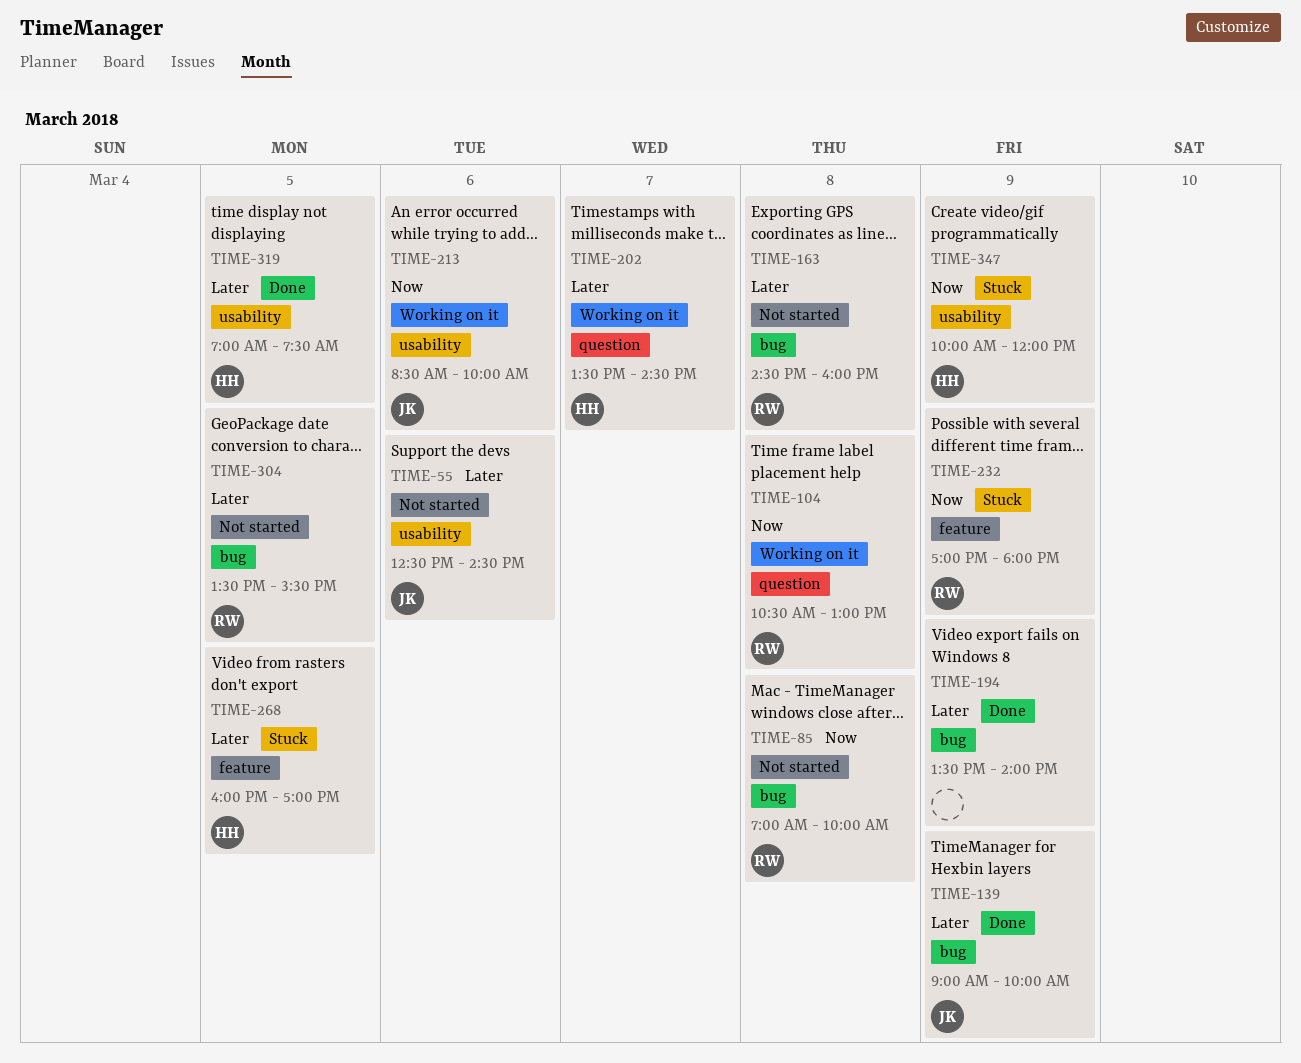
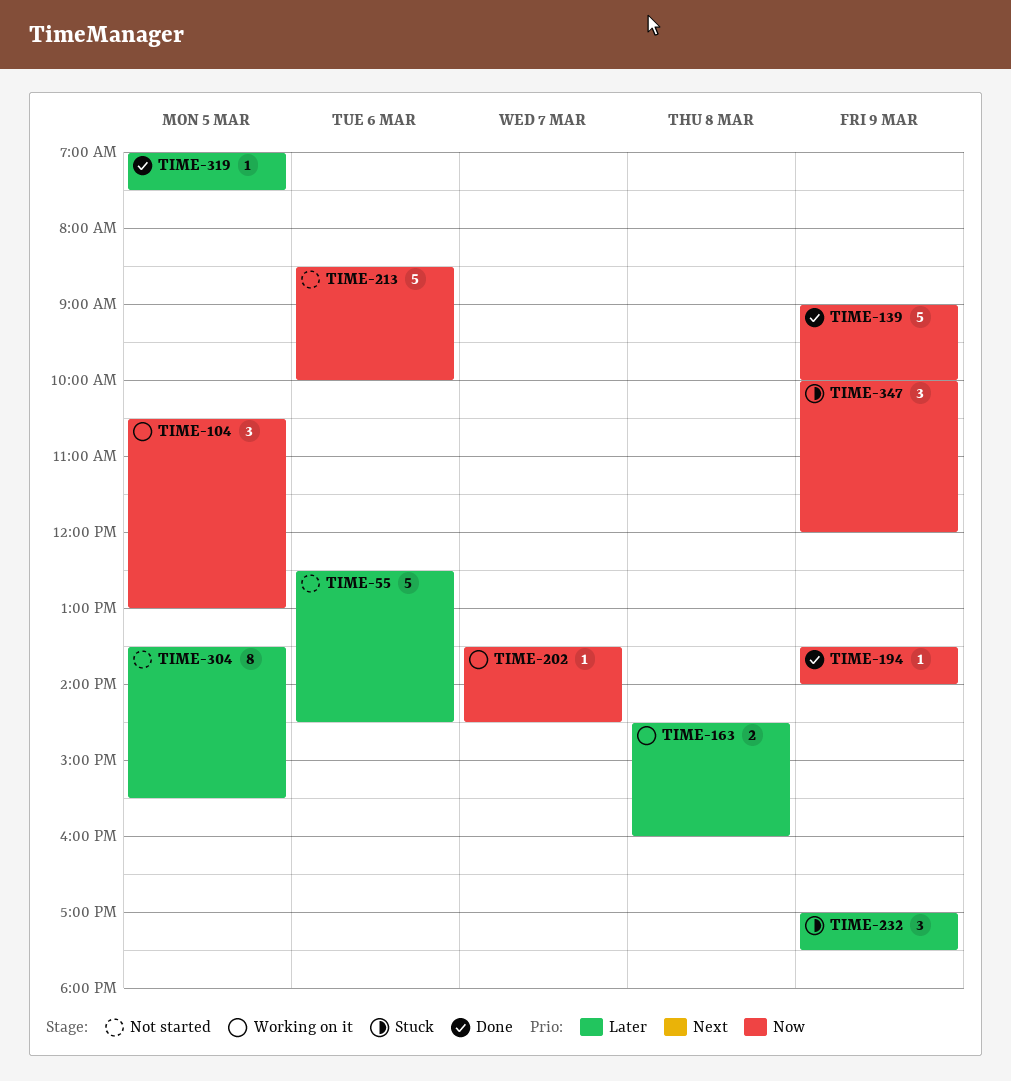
TIME-85: present -> none
TIME-104, day: Mar 8 -> Mar 5
TIME-139, priority: Later -> Now
TIME-163, status: Not started -> Working on it
TIME-194, priority: Later -> Now
TIME-202, priority: Later -> Now
TIME-213, status: Working on it -> Not started
TIME-232, priority: Now -> Later
TIME-232, ends: 18:00 -> 17:30
TIME-268: present -> none

